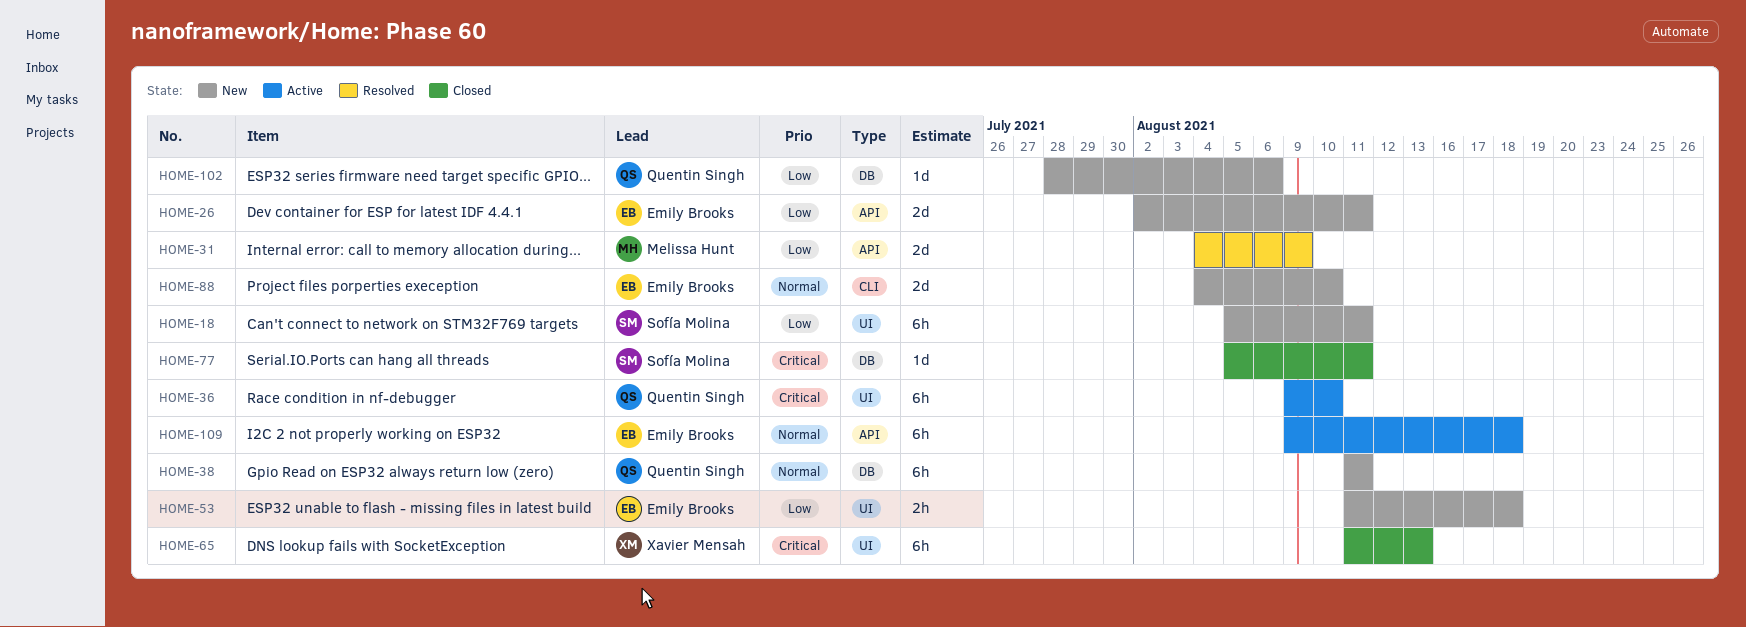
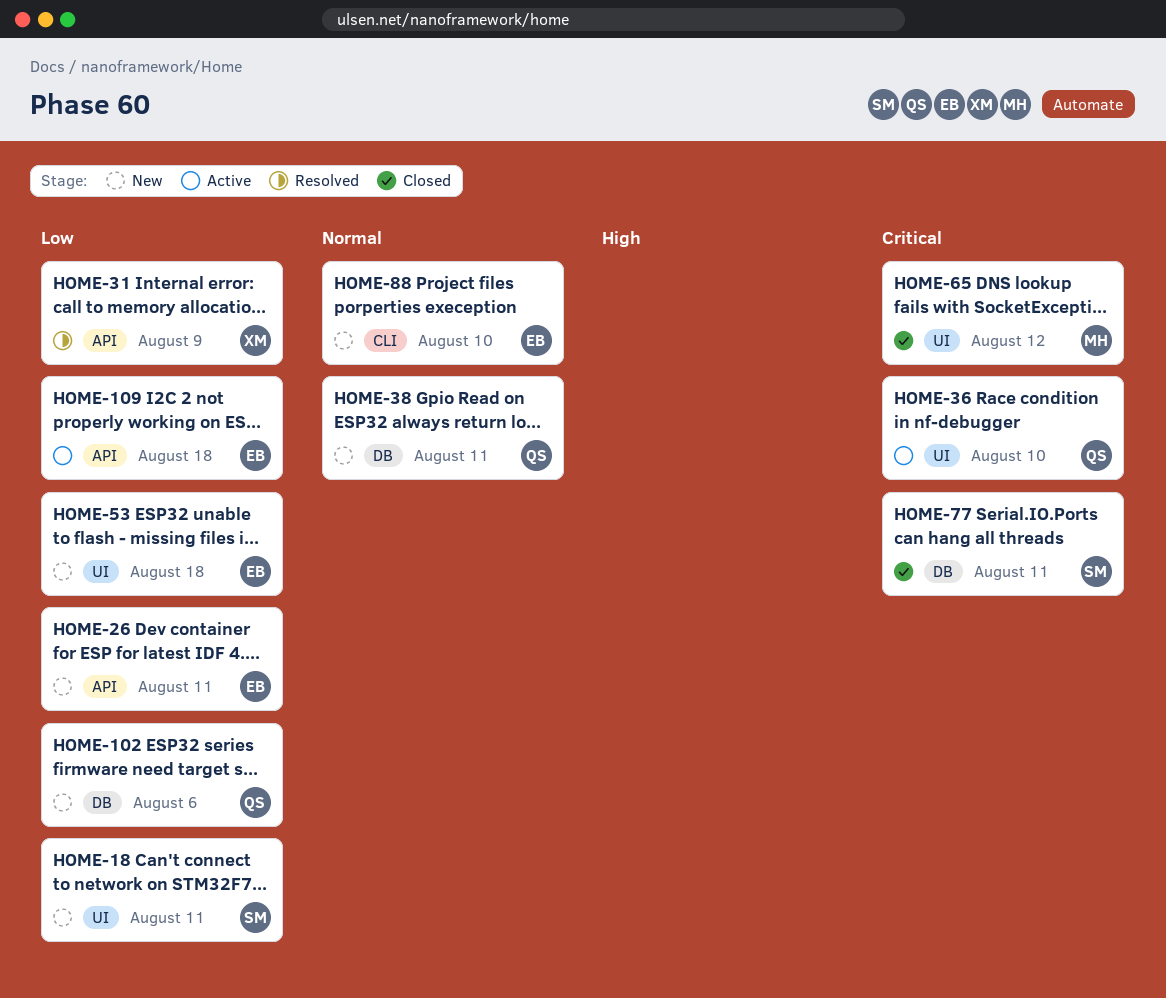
HOME-31, owner: Melissa Hunt -> Xavier Mensah
HOME-65, owner: Xavier Mensah -> Melissa Hunt
HOME-65, due: Aug 13 -> Aug 12
HOME-109, priority: Normal -> Low

